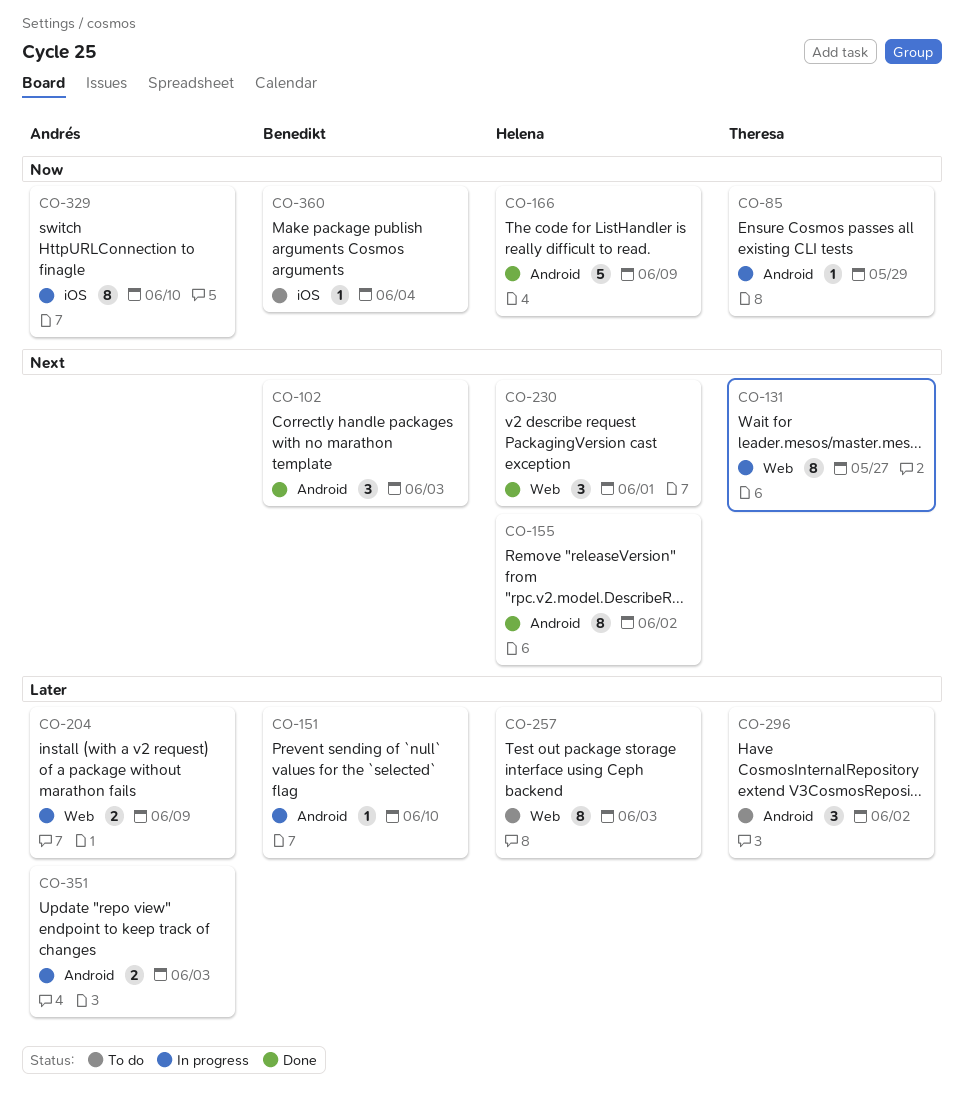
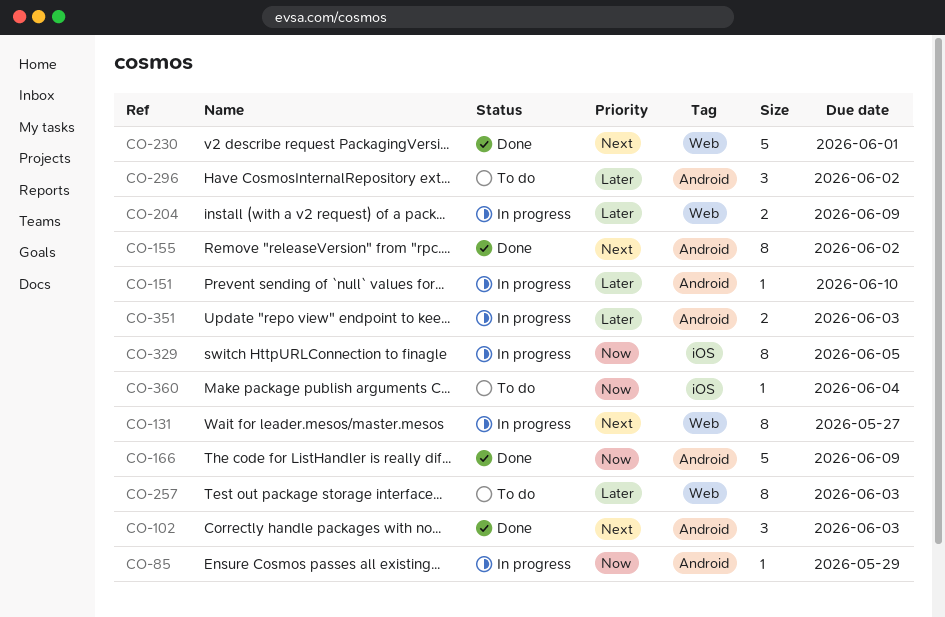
CO-230, estimate: 3 -> 5
CO-329, due: Jun 10 -> Jun 5

